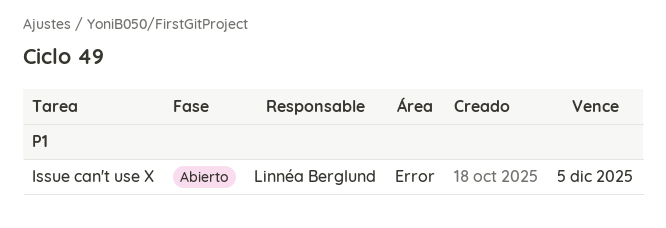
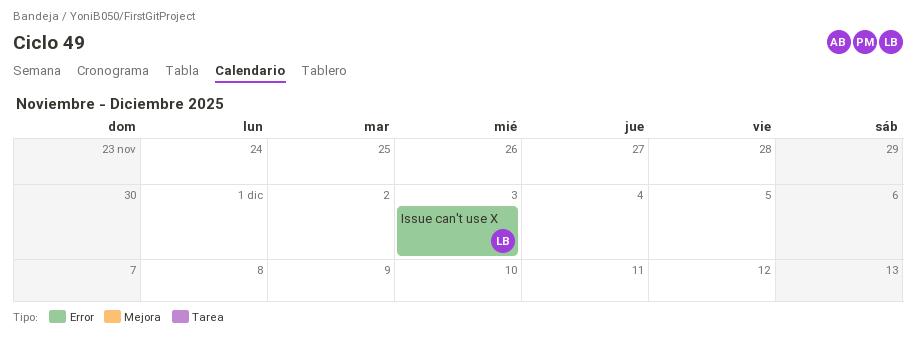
Issue can't use X, due: Dec 5 -> Dec 3

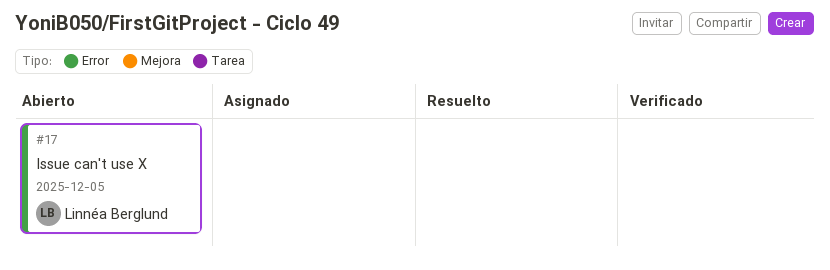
Issue can't use X, due: Dec 3 -> Dec 5

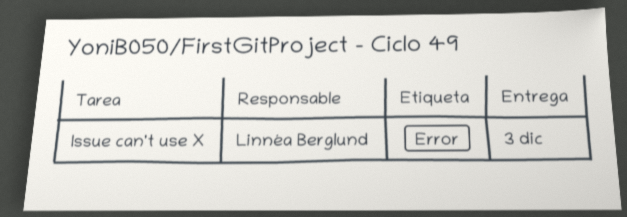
Issue can't use X, due: Dec 5 -> Dec 3

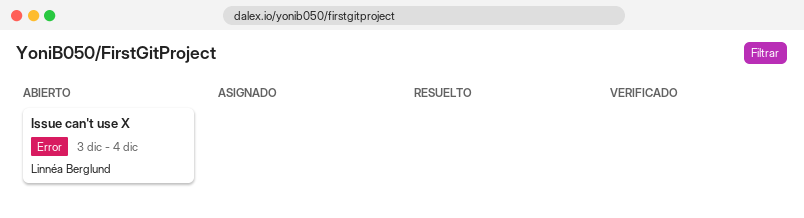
Issue can't use X, due: Dec 3 -> Dec 4

